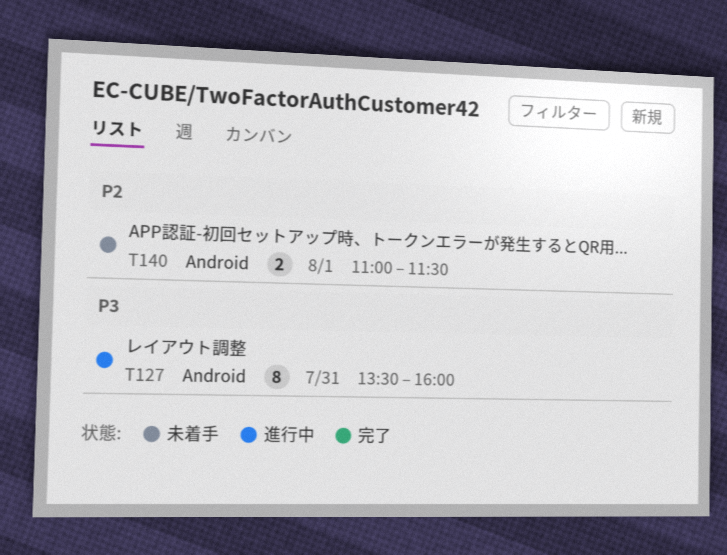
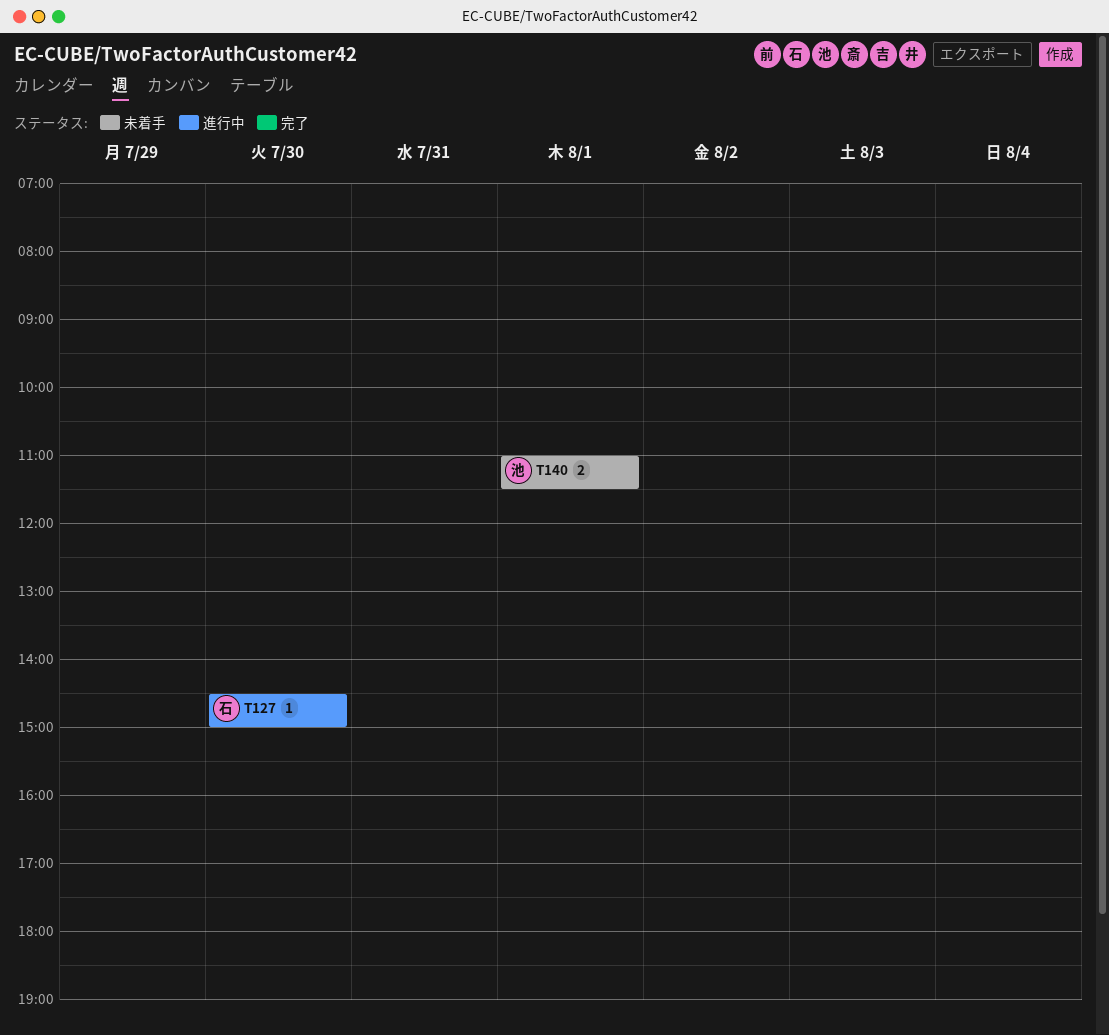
T127, estimate: 8 -> 1
T127, day: Jul 31 -> Jul 30
T127, begins: 13:30 -> 14:30
T127, ends: 16:00 -> 15:00

